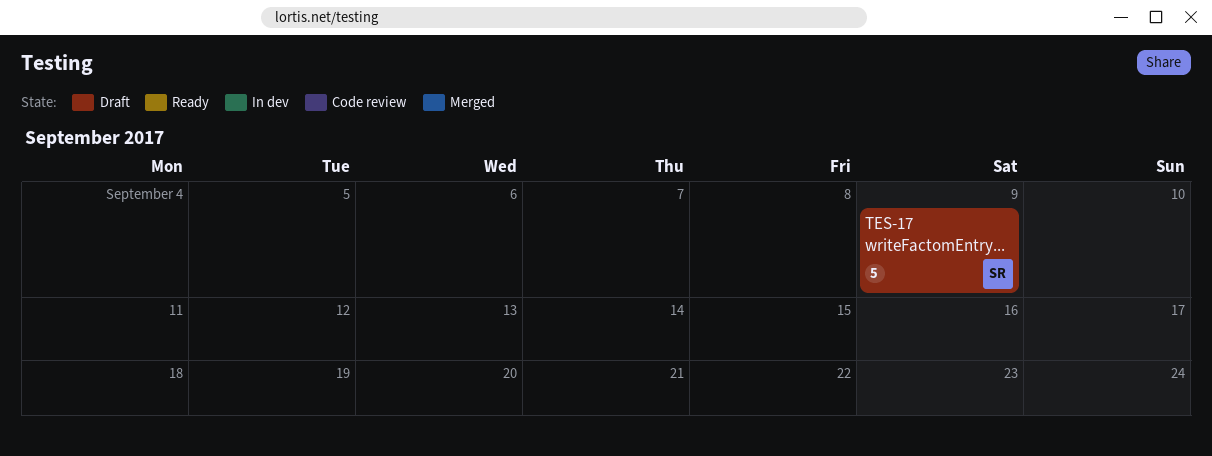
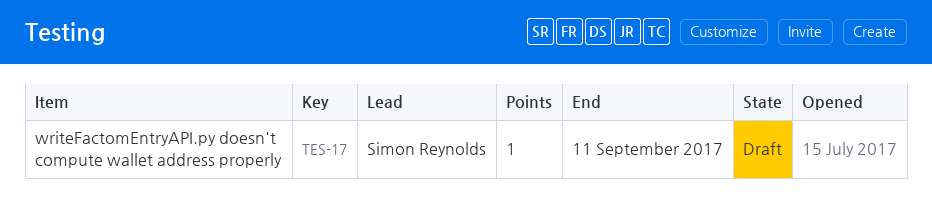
TES-17, estimate: 5 -> 1
TES-17, due: Sep 9 -> Sep 11

